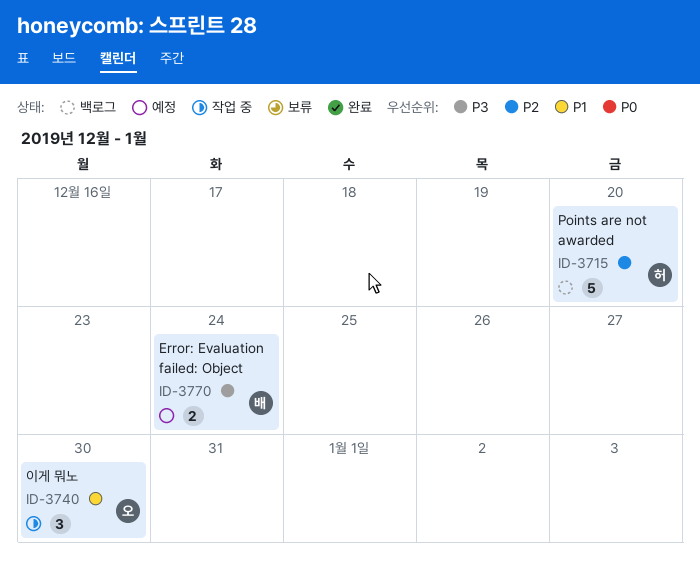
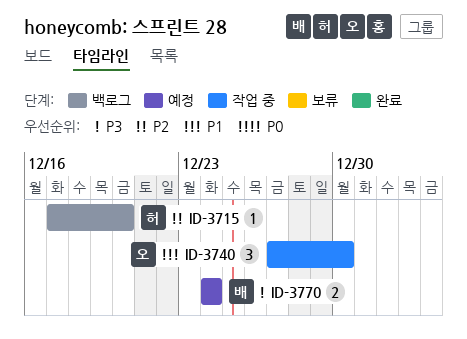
ID-3715, estimate: 5 -> 1

